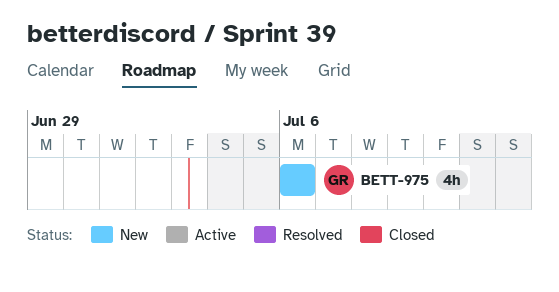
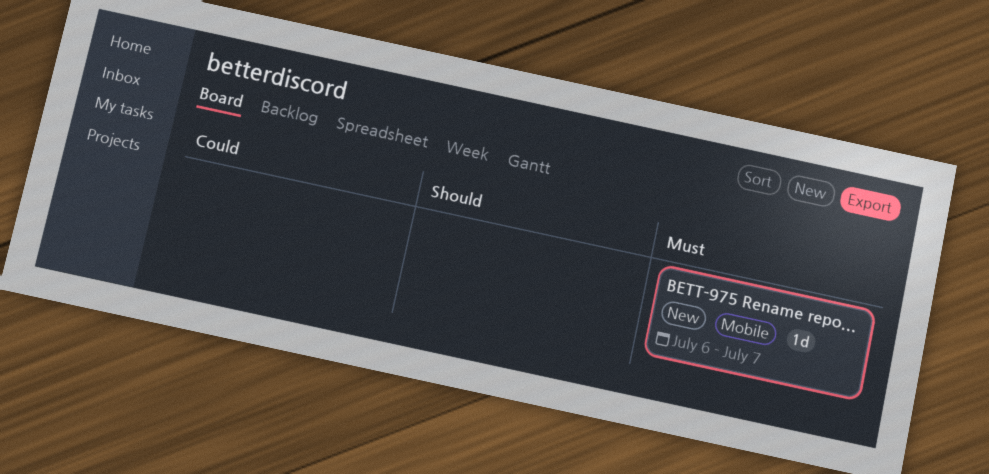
BETT-975, estimate: 4h -> 1d
BETT-975, due: Jul 6 -> Jul 7

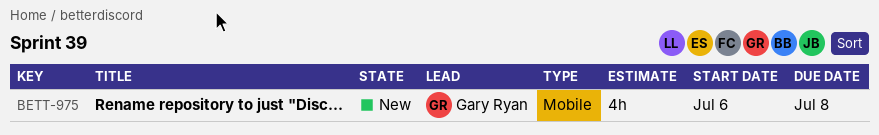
BETT-975, estimate: 1d -> 4h
BETT-975, due: Jul 7 -> Jul 8

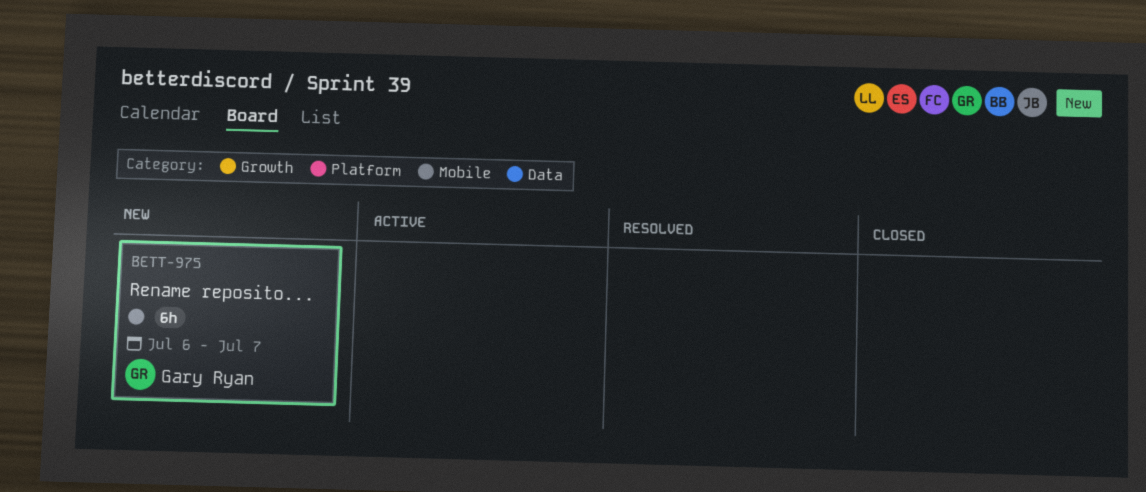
BETT-975, estimate: 4h -> 6h
BETT-975, due: Jul 8 -> Jul 7

